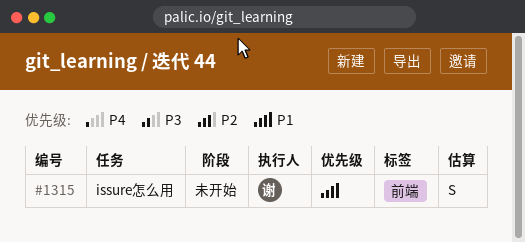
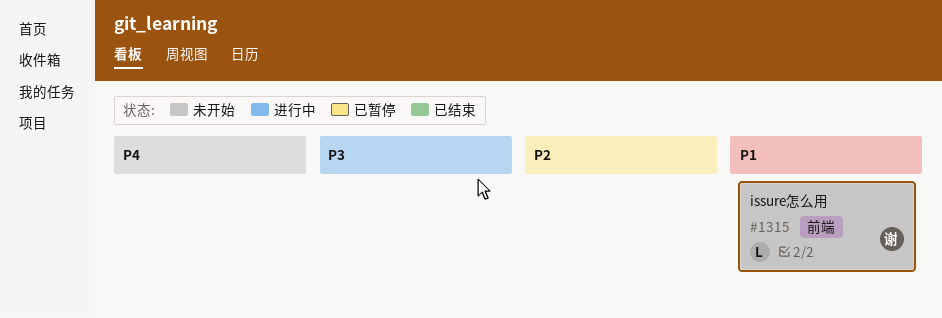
#1315, estimate: S -> L

